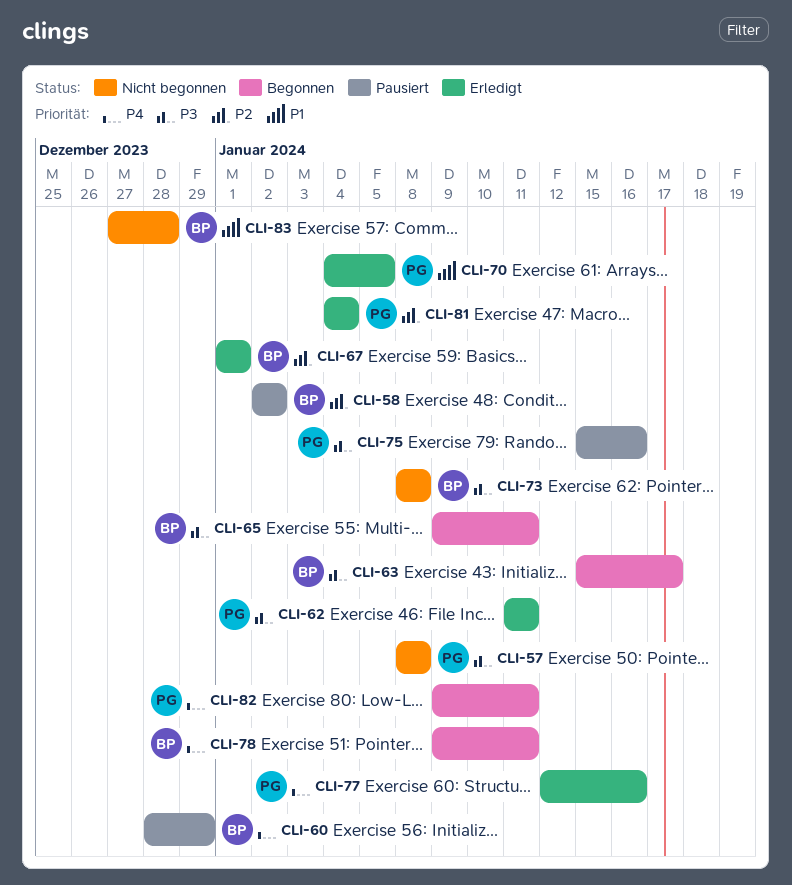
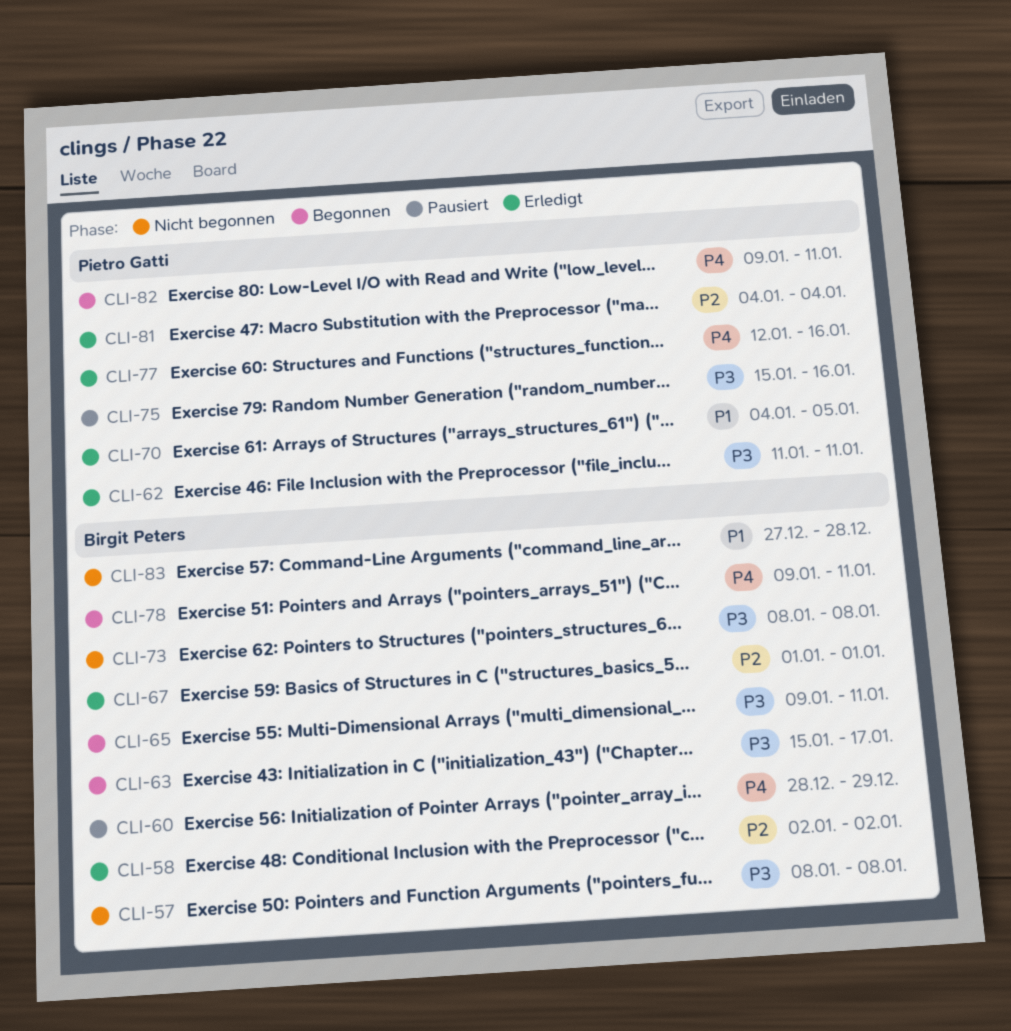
CLI-57, owner: Pietro Gatti -> Birgit Peters
CLI-58, status: Pausiert -> Erledigt

